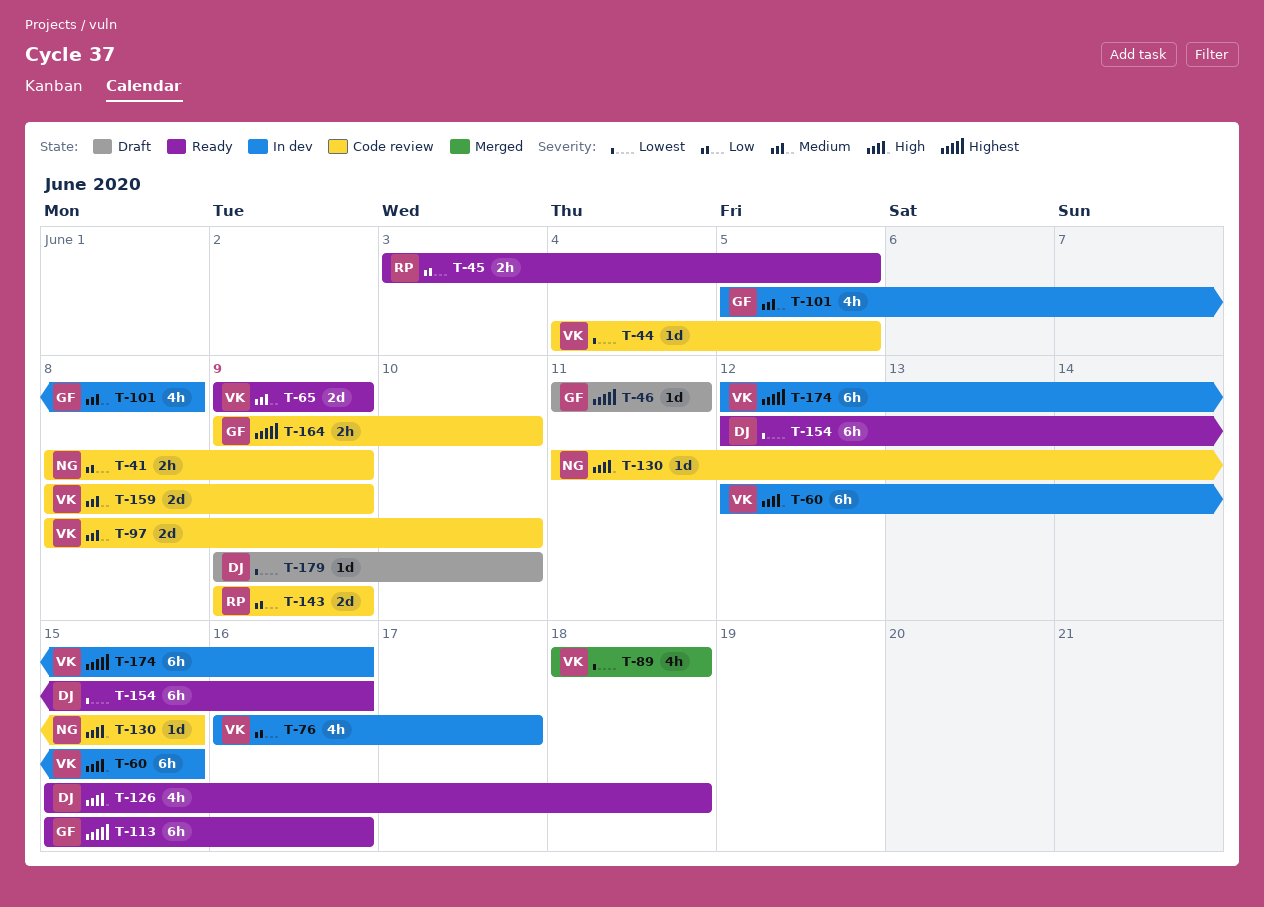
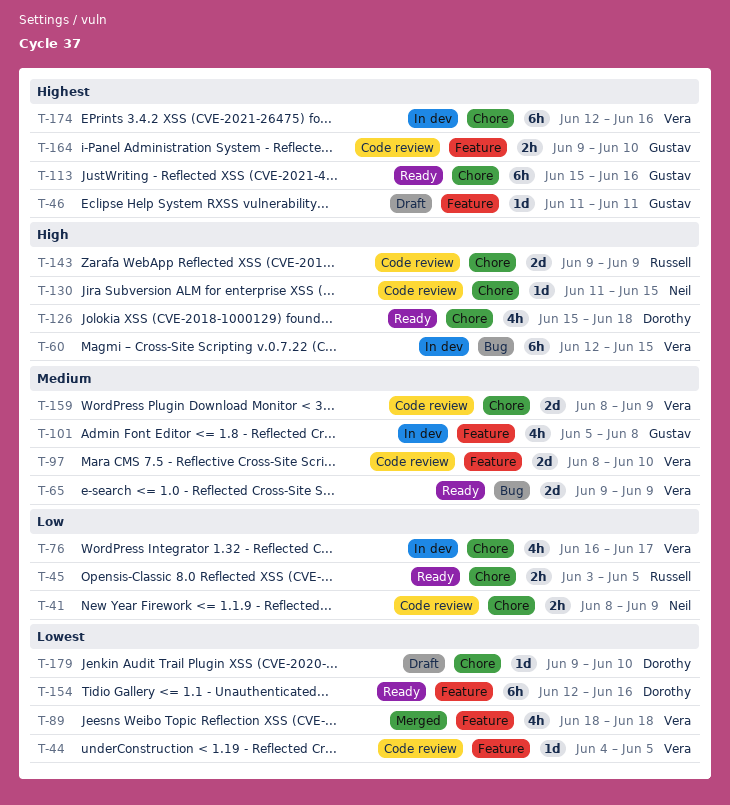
T-143, priority: Low -> High

